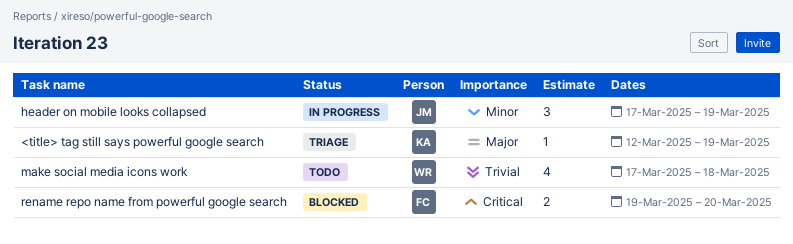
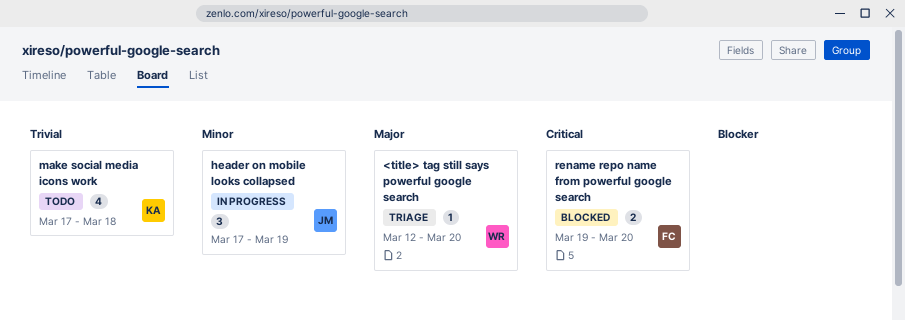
<title> tag still says powerful google search, owner: KA -> WR
<title> tag still says powerful google search, due: Mar 19 -> Mar 20
make social media icons work, owner: WR -> KA

